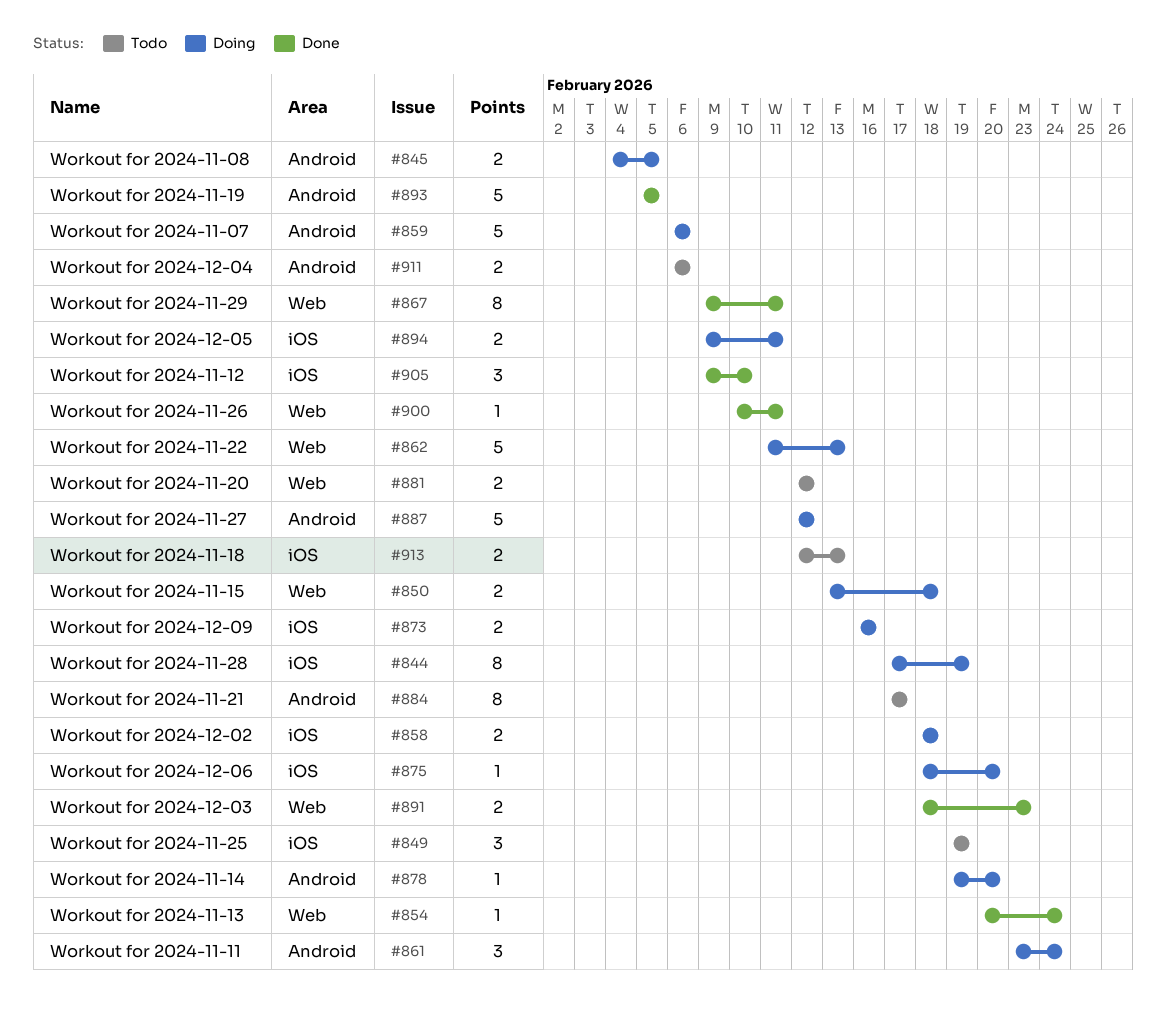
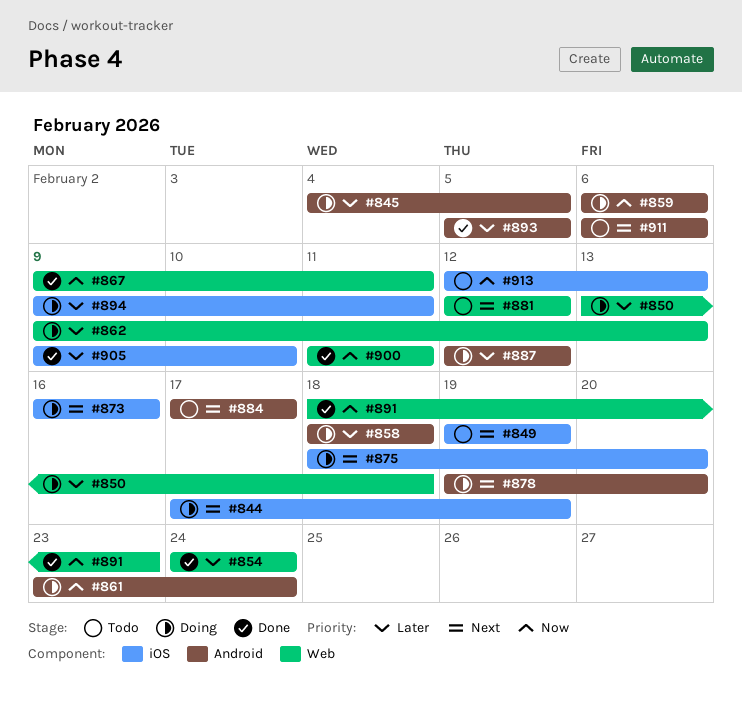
#854, start: Feb 20 -> Feb 24
#858, label: iOS -> Android
#862, start: Feb 11 -> Feb 9
#900, start: Feb 10 -> Feb 11

